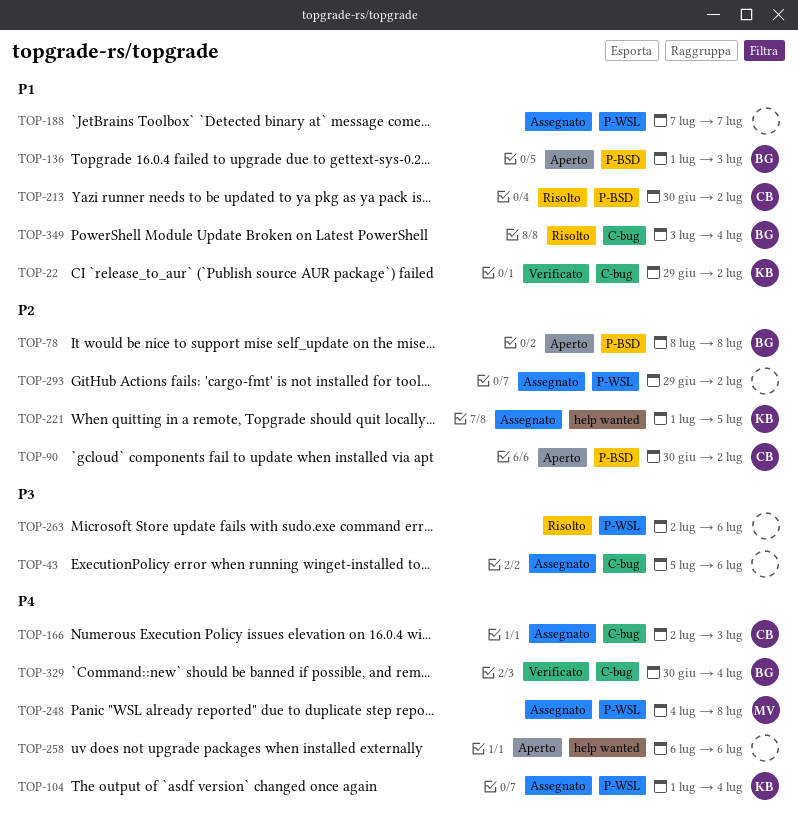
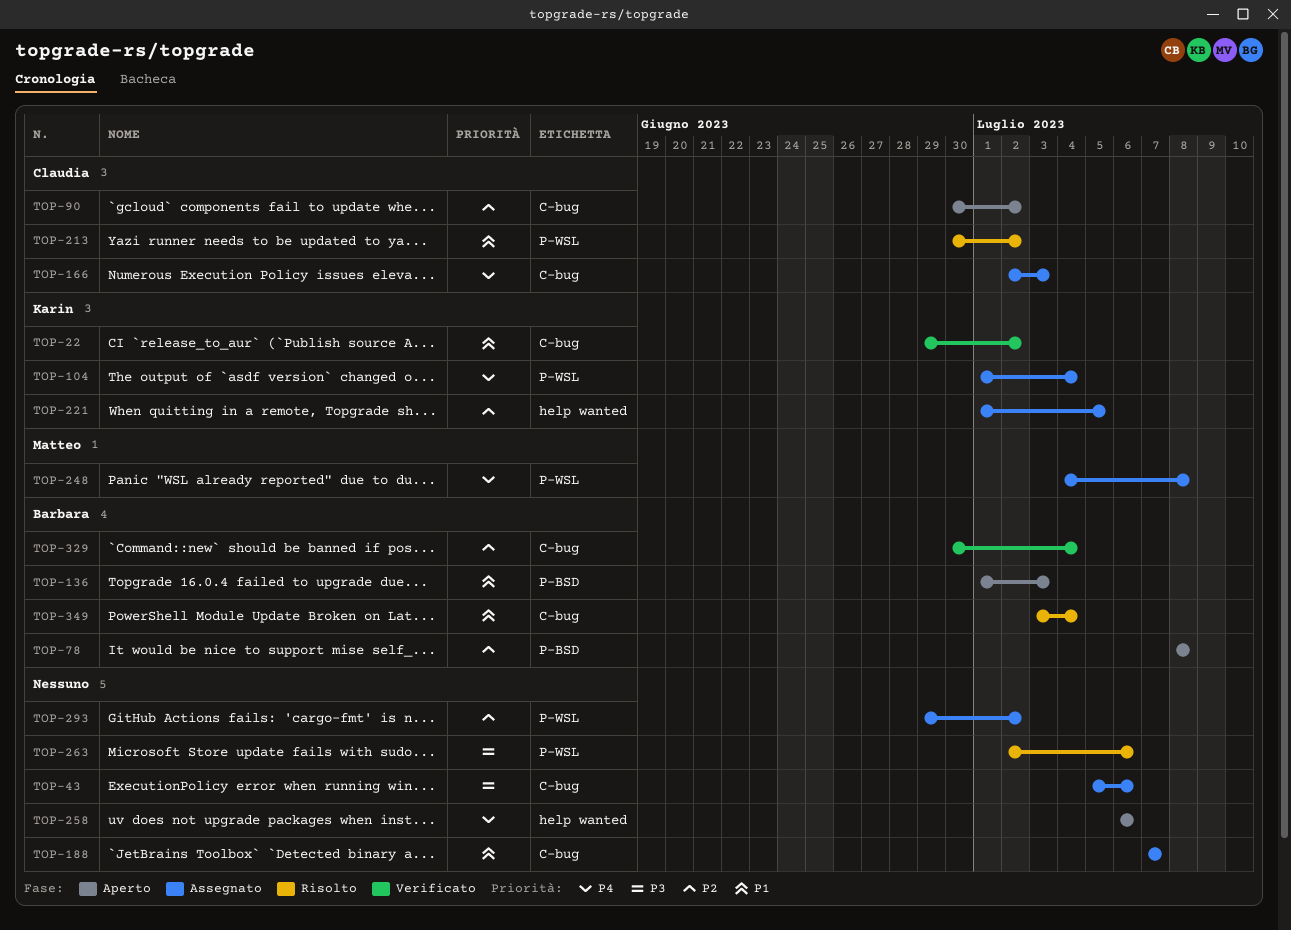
TOP-90, label: P-BSD -> C-bug
TOP-188, label: P-WSL -> C-bug
TOP-213, label: P-BSD -> P-WSL
TOP-329, priority: P4 -> P2

